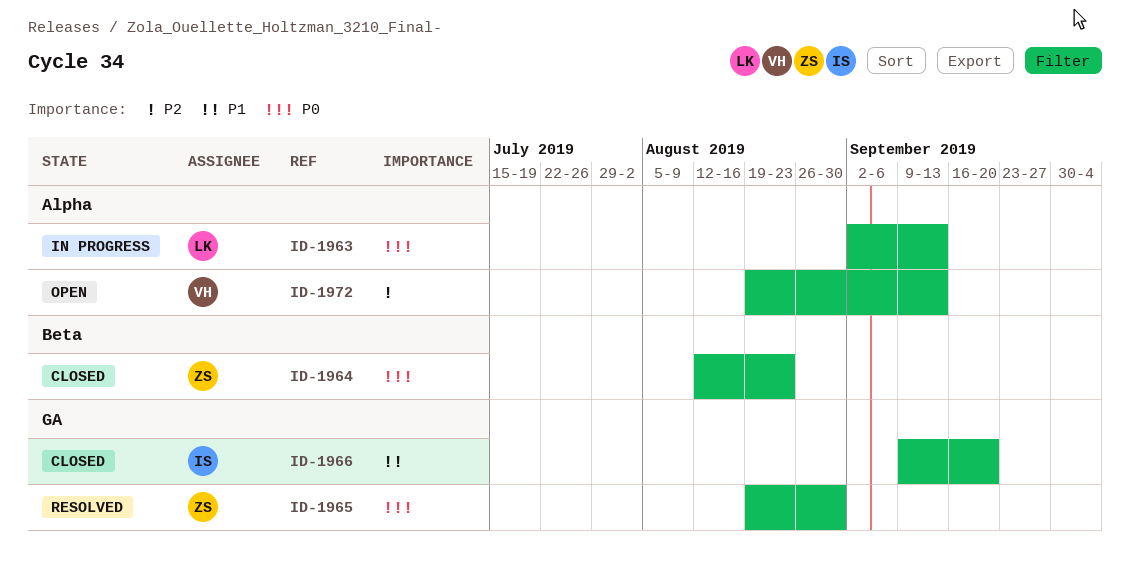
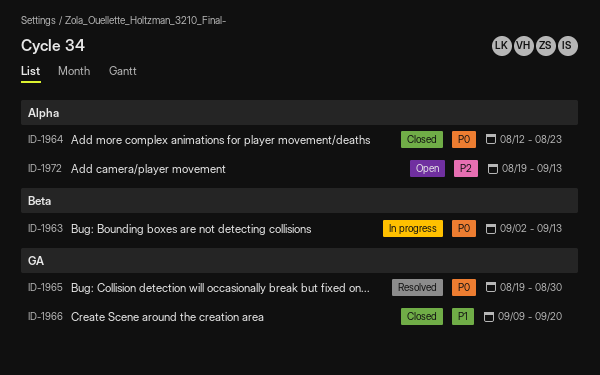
ID-1963, label: Alpha -> Beta
ID-1964, label: Beta -> Alpha

